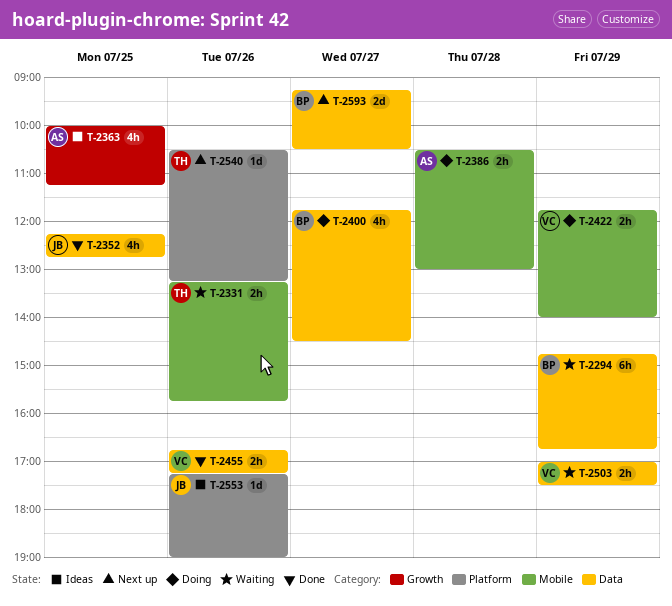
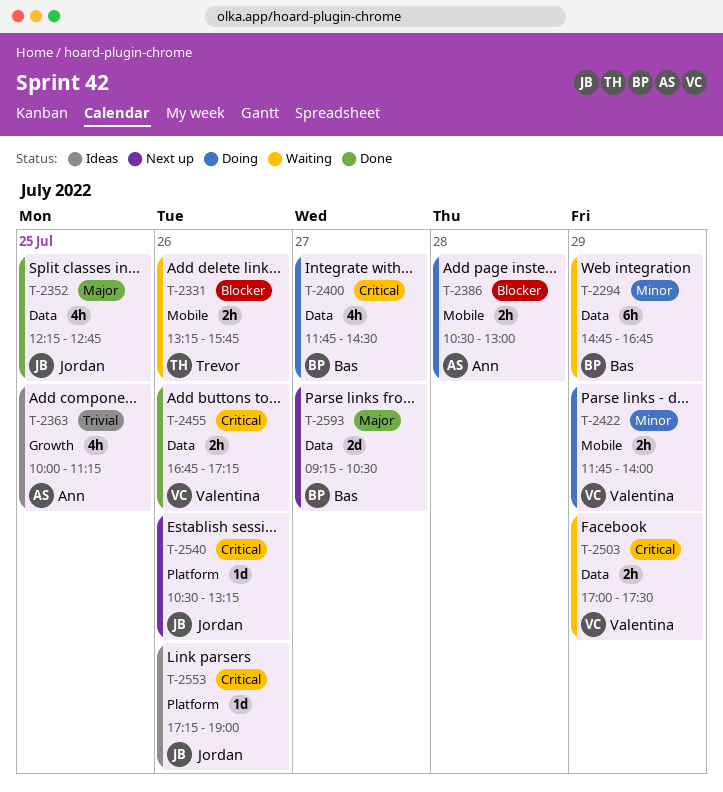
T-2540, owner: Trevor -> Jordan

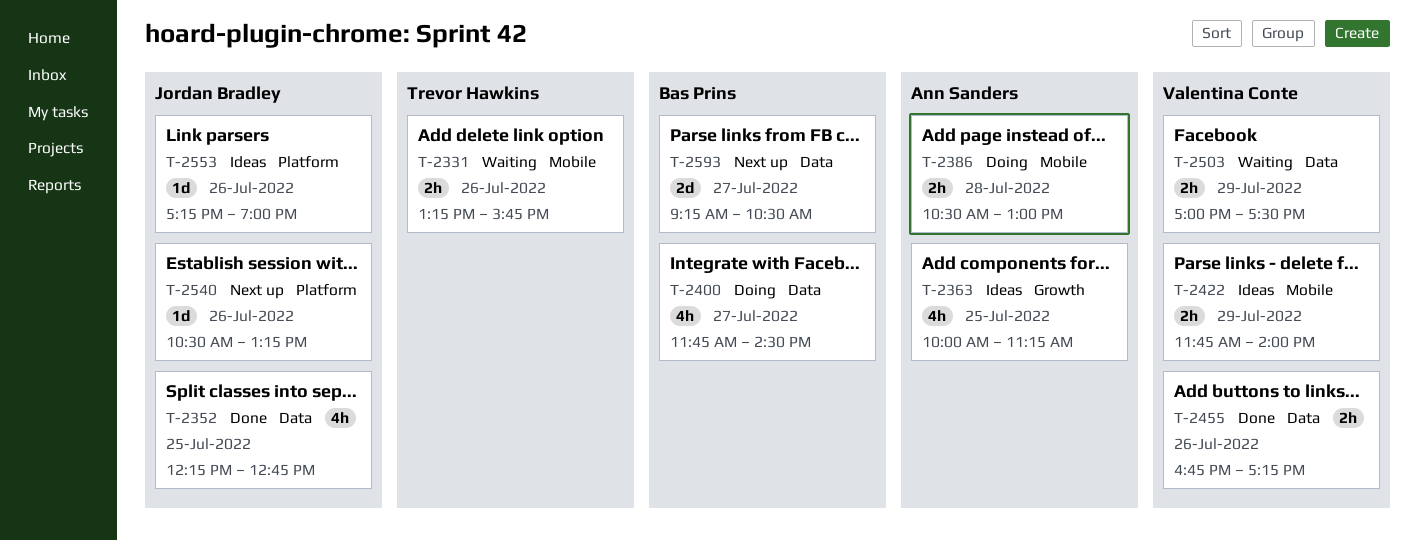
T-2294: present -> none
T-2422, status: Doing -> Ideas

